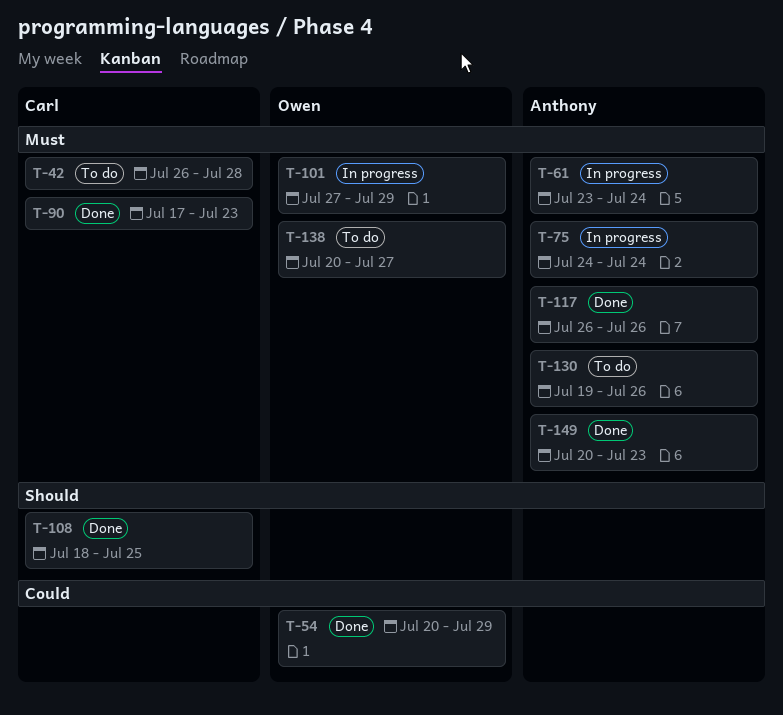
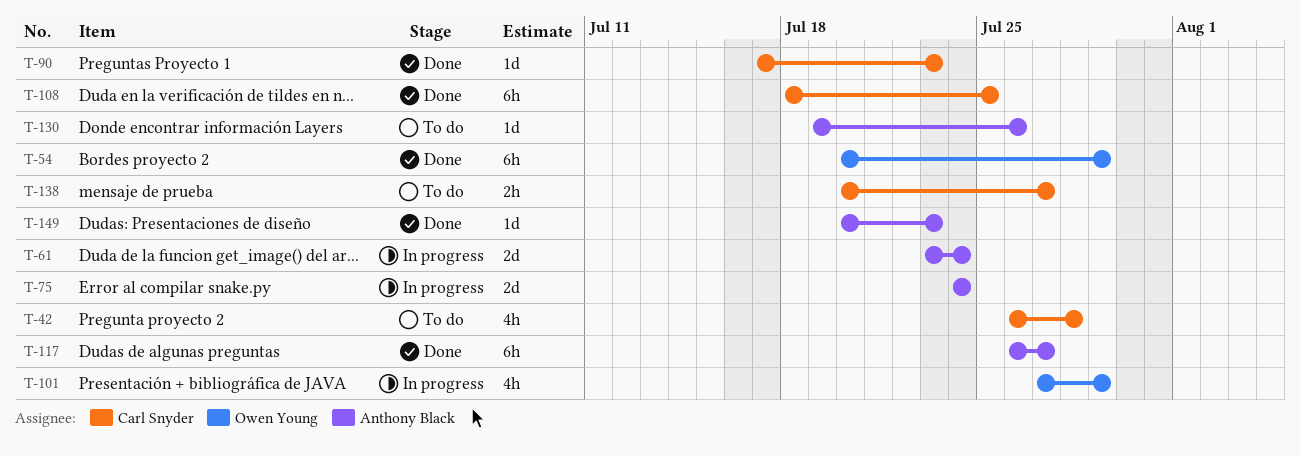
T-117, due: Jul 26 -> Jul 27
T-138, owner: Owen Young -> Carl Snyder

